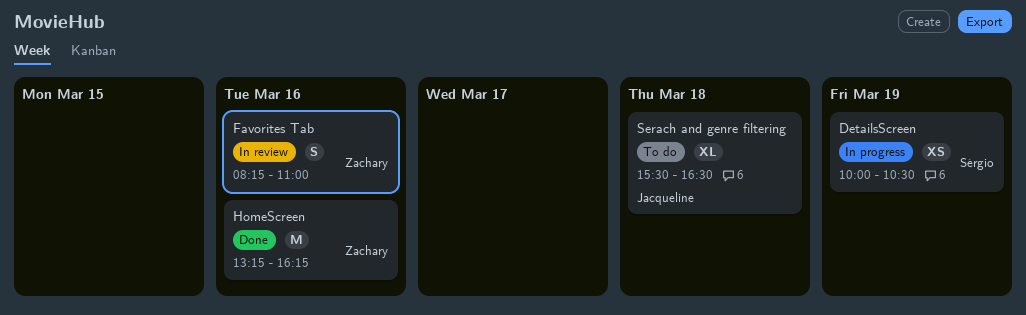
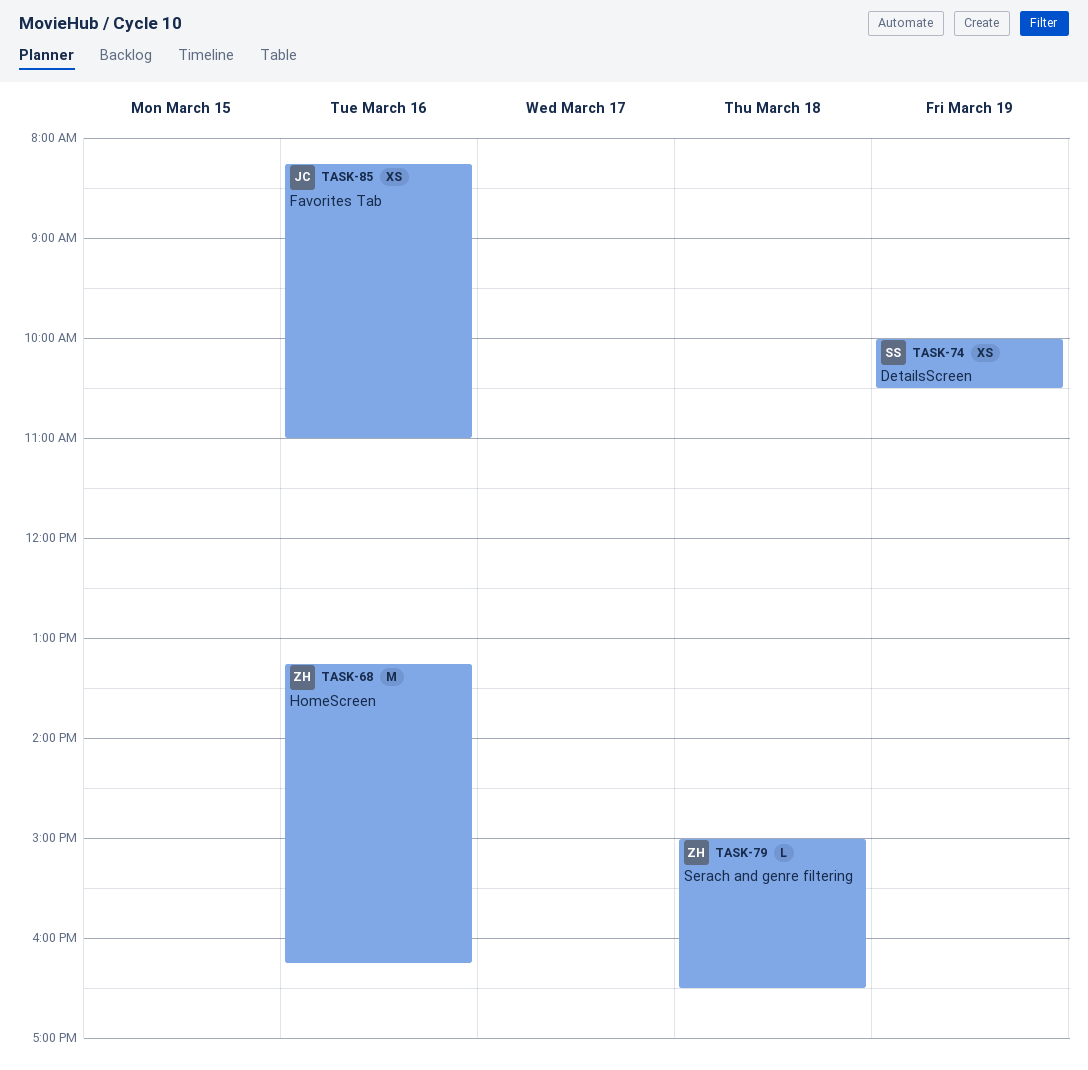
Favorites Tab, owner: Zachary -> Jacqueline
Favorites Tab, estimate: S -> XS
Serach and genre filtering, owner: Jacqueline -> Zachary
Serach and genre filtering, estimate: XL -> L
Serach and genre filtering, begins: 15:30 -> 15:00

